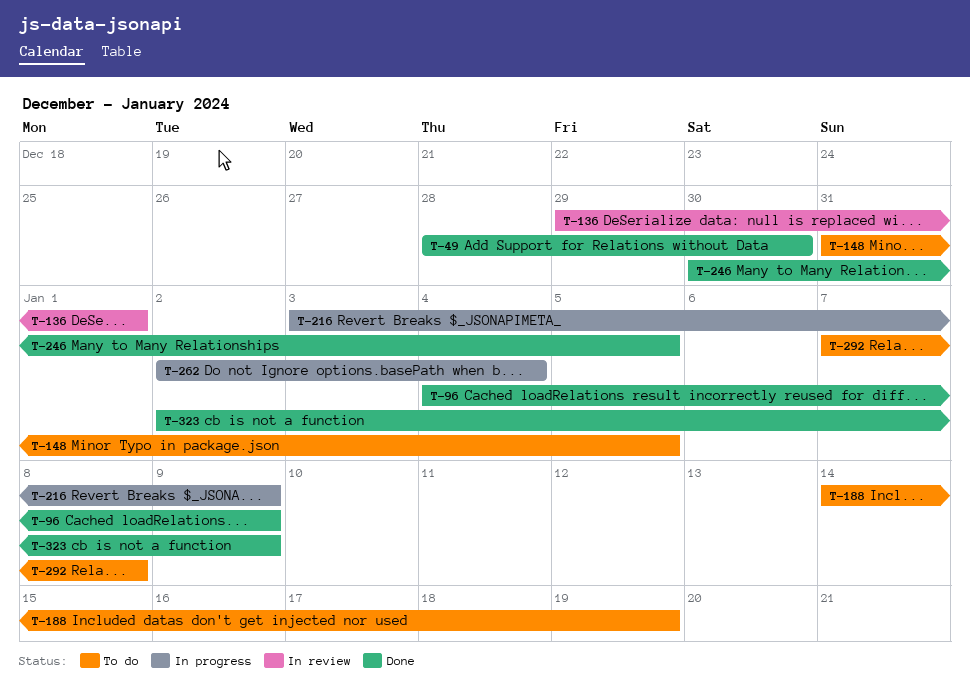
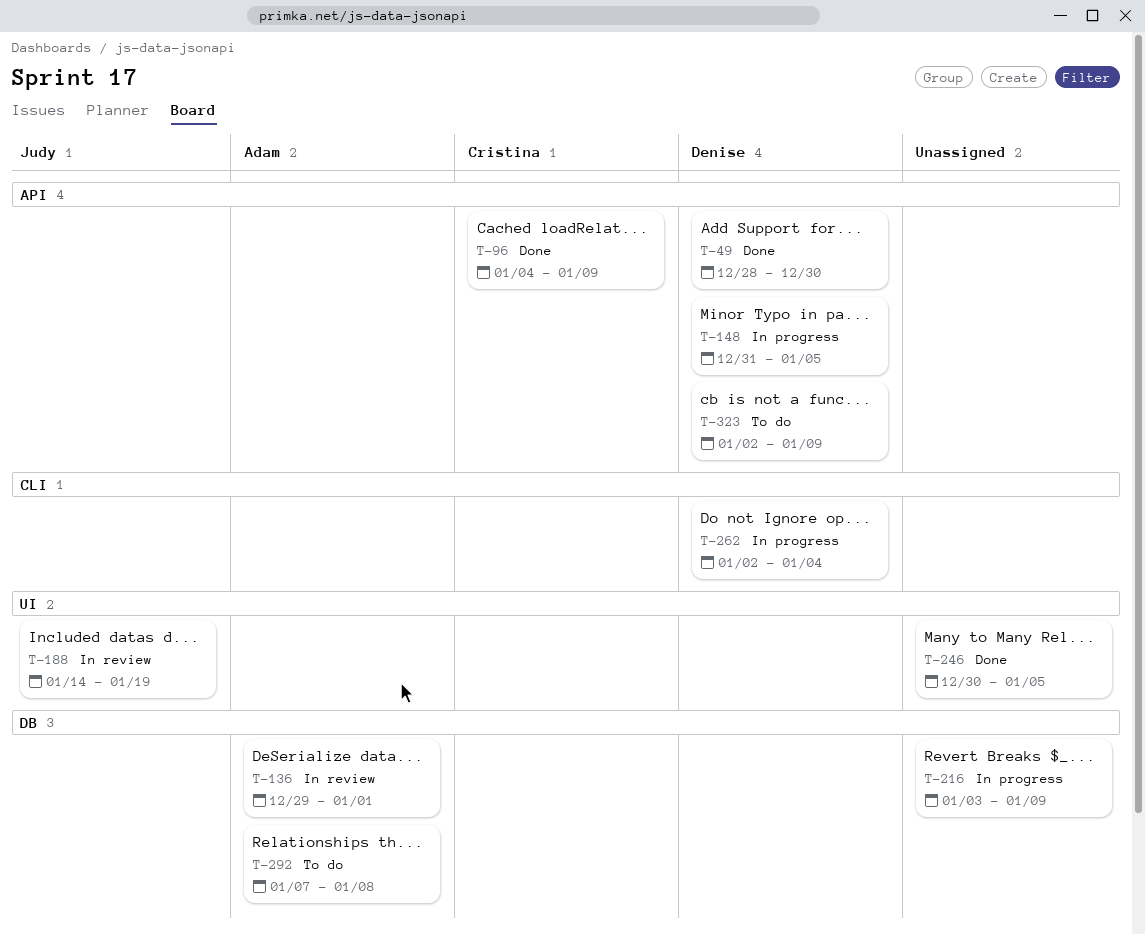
T-148, status: To do -> In progress
T-188, status: To do -> In review
T-323, status: Done -> To do

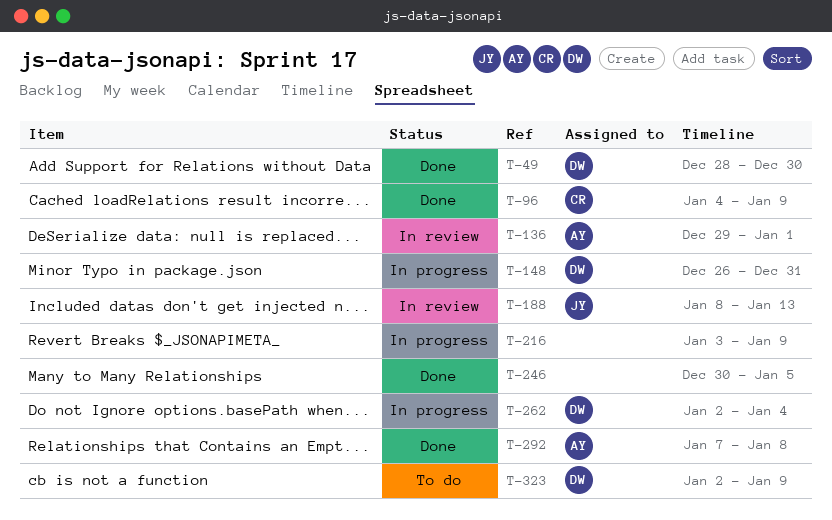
T-148, start: Dec 31 -> Dec 26
T-148, due: Jan 5 -> Dec 31
T-188, start: Jan 14 -> Jan 8
T-188, due: Jan 19 -> Jan 13
T-292, status: To do -> Done

